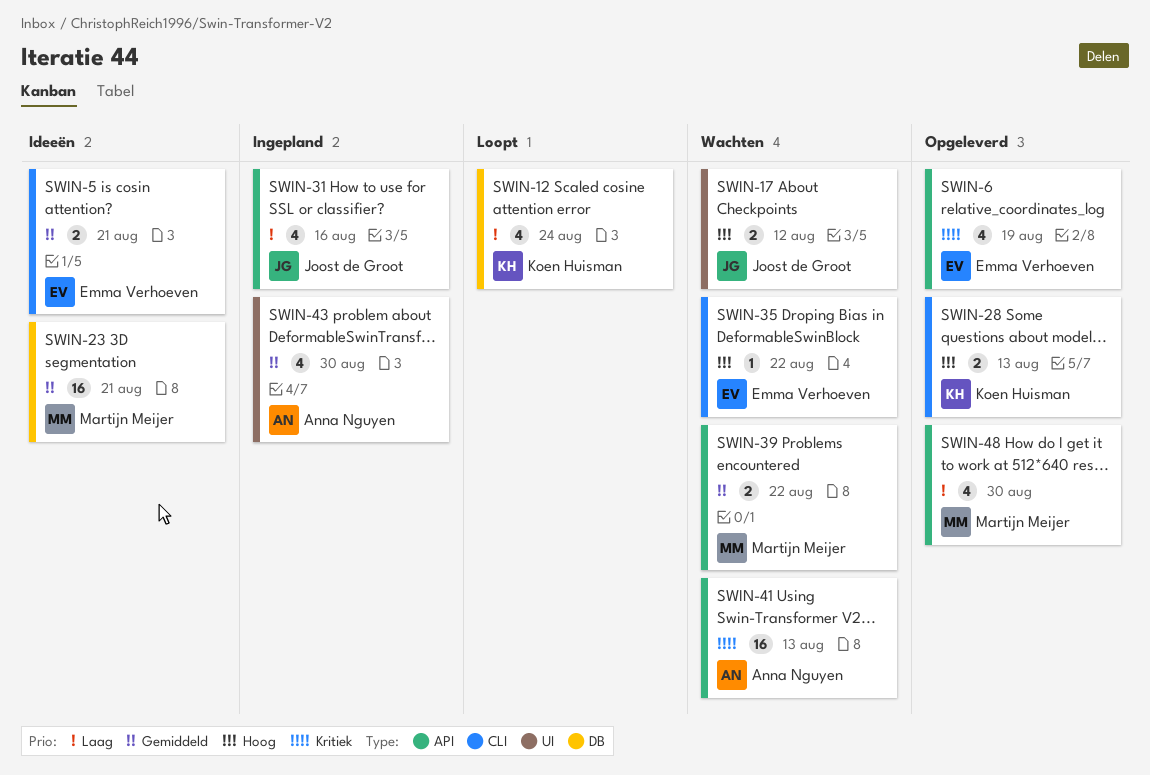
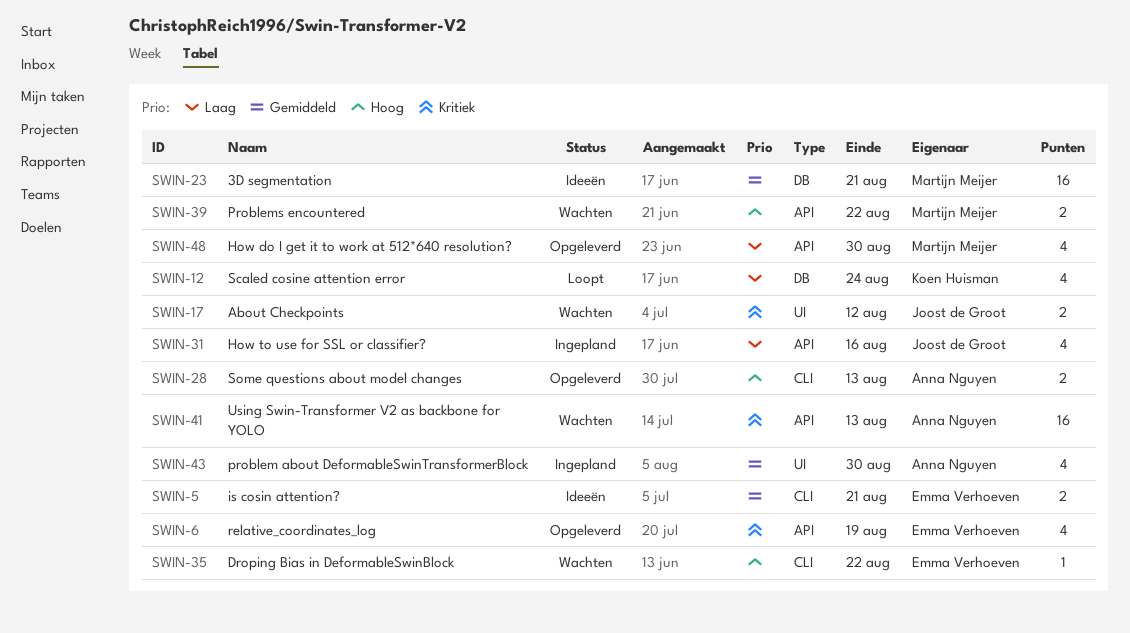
SWIN-17, priority: Hoog -> Kritiek
SWIN-28, owner: Koen Huisman -> Anna Nguyen
SWIN-39, priority: Gemiddeld -> Hoog

